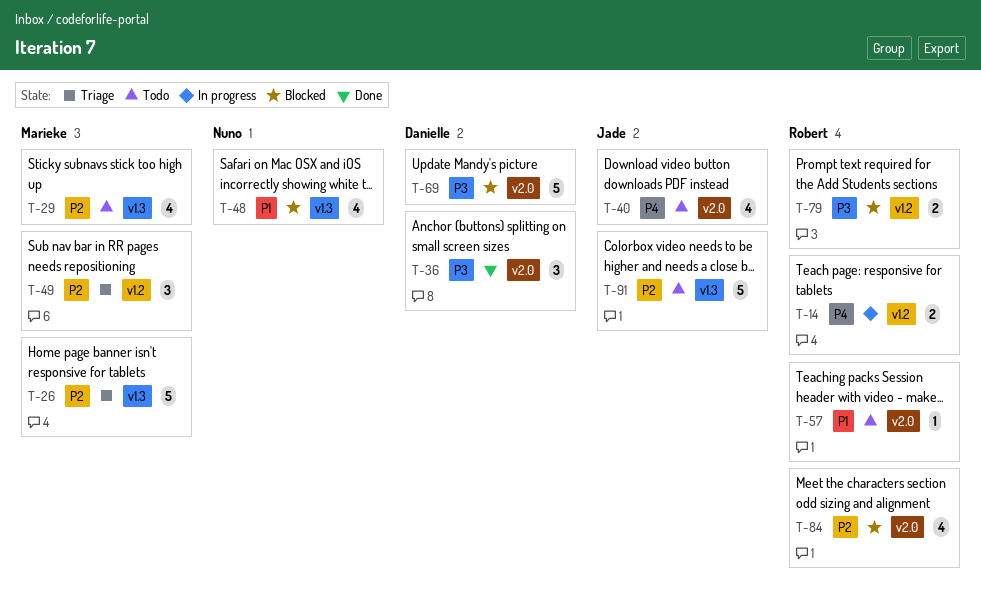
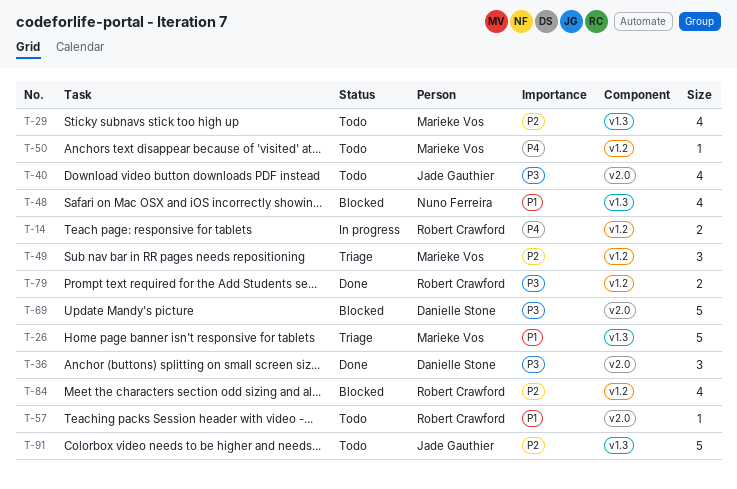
T-26, priority: P2 -> P1
T-40, priority: P4 -> P3
T-50: none -> present
T-79, status: Blocked -> Done
T-84, label: v2.0 -> v1.2

